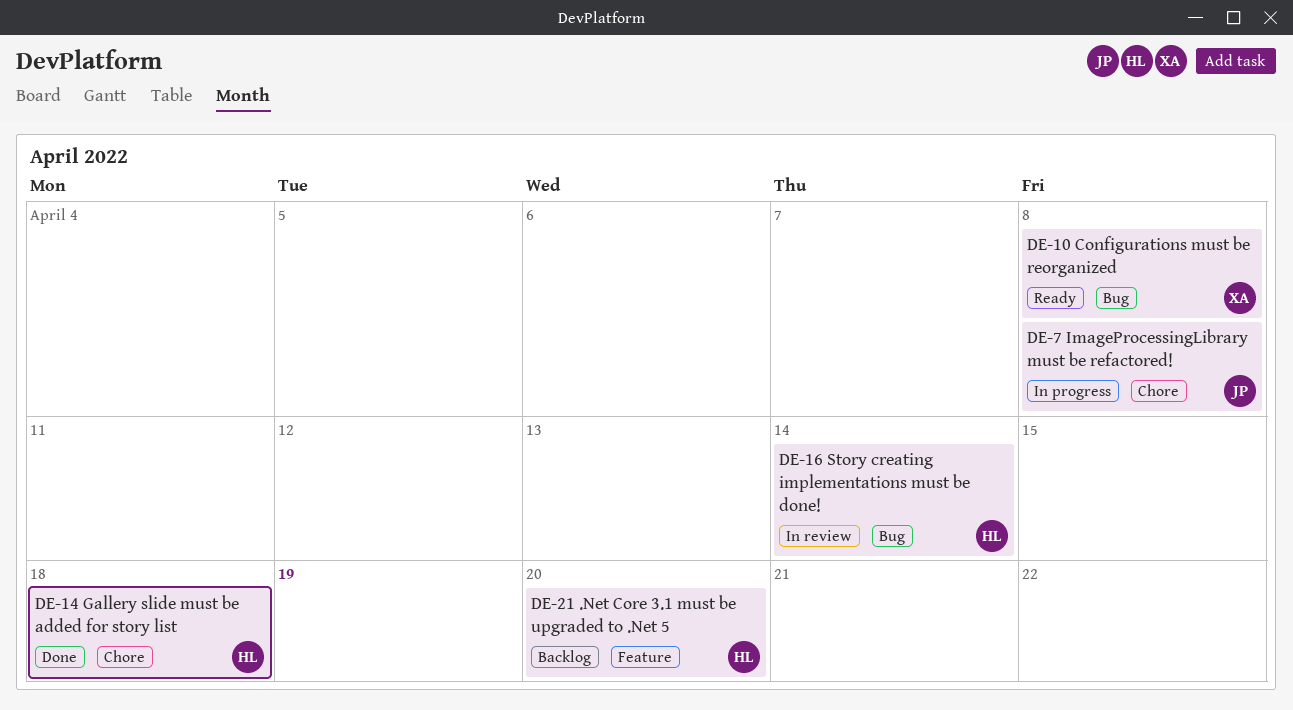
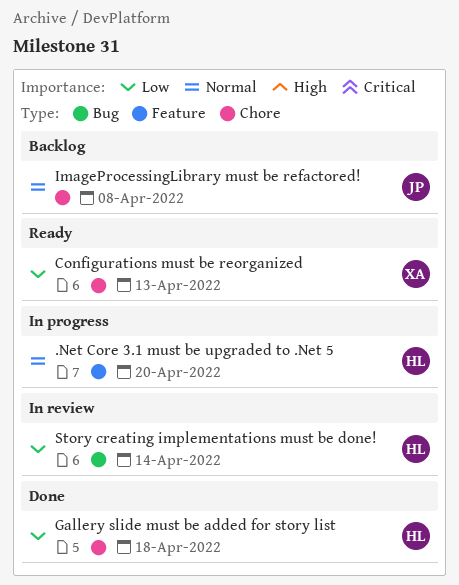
.Net Core 3.1 must be upgraded to .Net 5, status: Backlog -> In progress
Configurations must be reorganized, label: Bug -> Chore
Configurations must be reorganized, due: Apr 8 -> Apr 13
ImageProcessingLibrary must be refactored!, status: In progress -> Backlog

